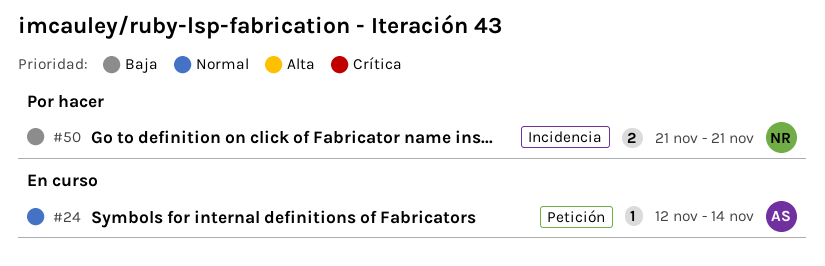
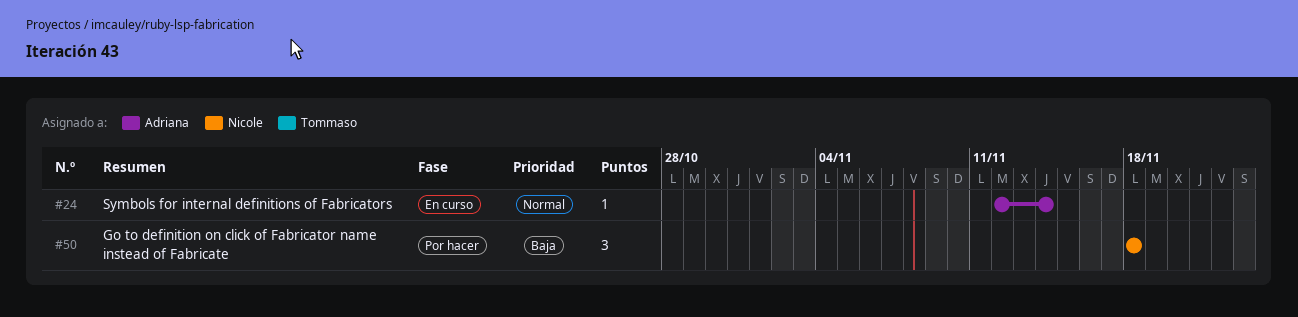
#50, estimate: 2 -> 3
#50, start: Nov 21 -> Nov 18
#50, due: Nov 21 -> Nov 18

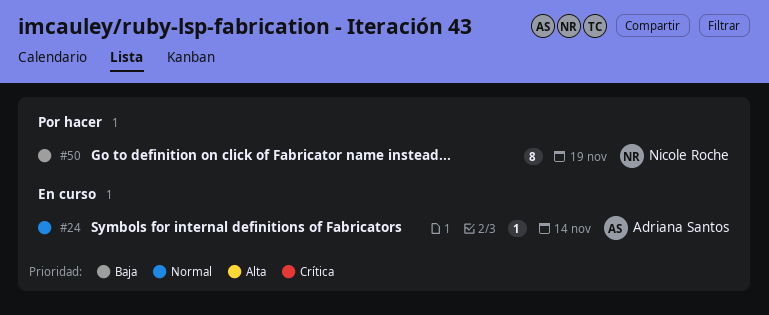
#50, estimate: 3 -> 8
#50, due: Nov 18 -> Nov 19

